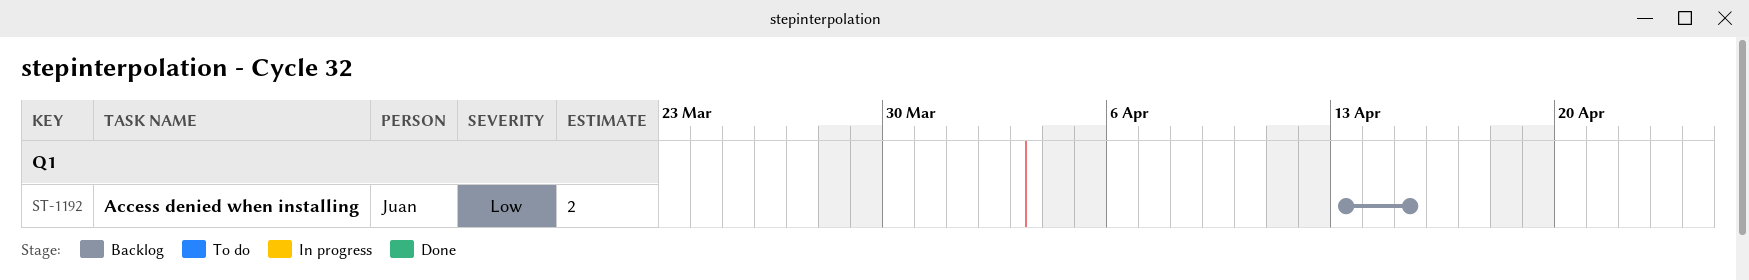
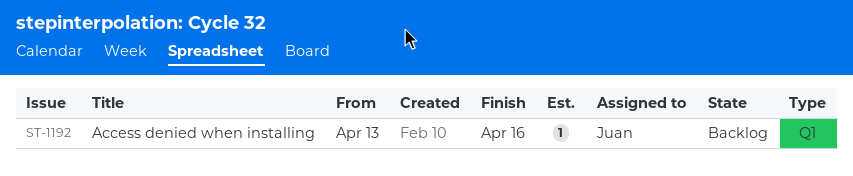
ST-1192, estimate: 2 -> 1
ST-1192, due: Apr 15 -> Apr 16

